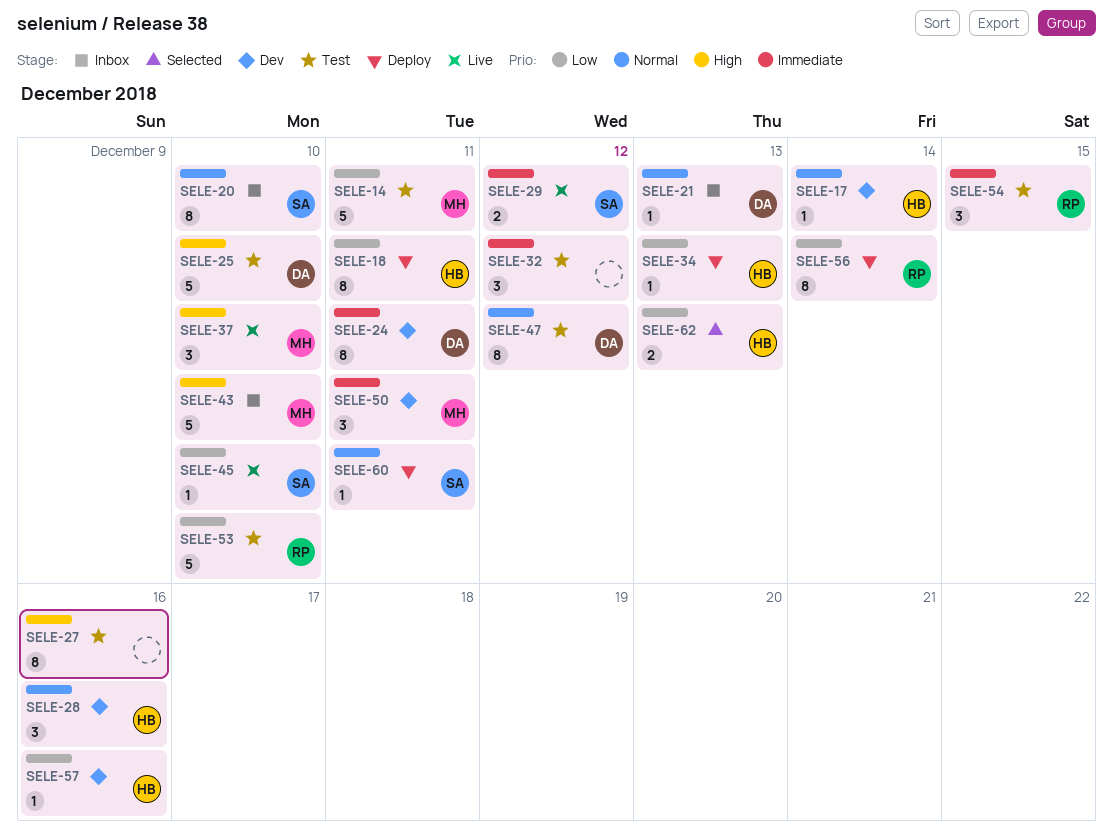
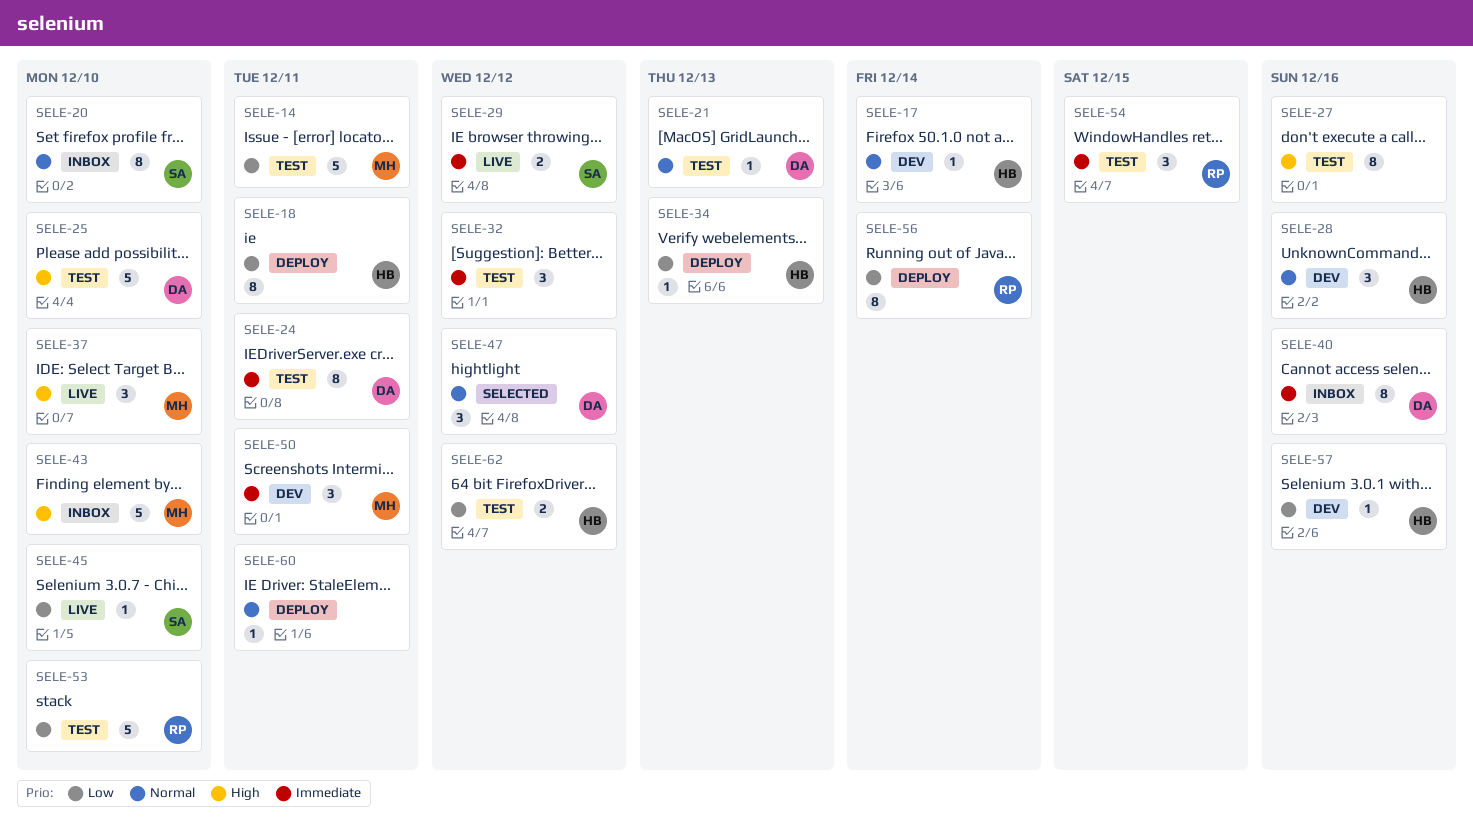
SELE-21, status: Inbox -> Test
SELE-24, status: Dev -> Test
SELE-40: none -> present
SELE-47, status: Test -> Selected
SELE-47, estimate: 8 -> 3
SELE-60, owner: SA -> none
SELE-62, status: Selected -> Test
SELE-62, due: Dec 13 -> Dec 12

